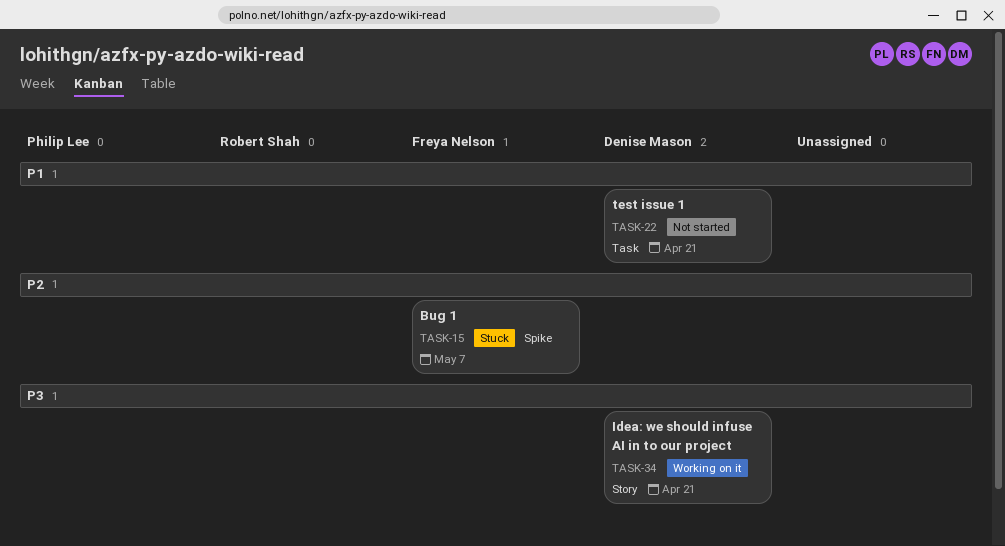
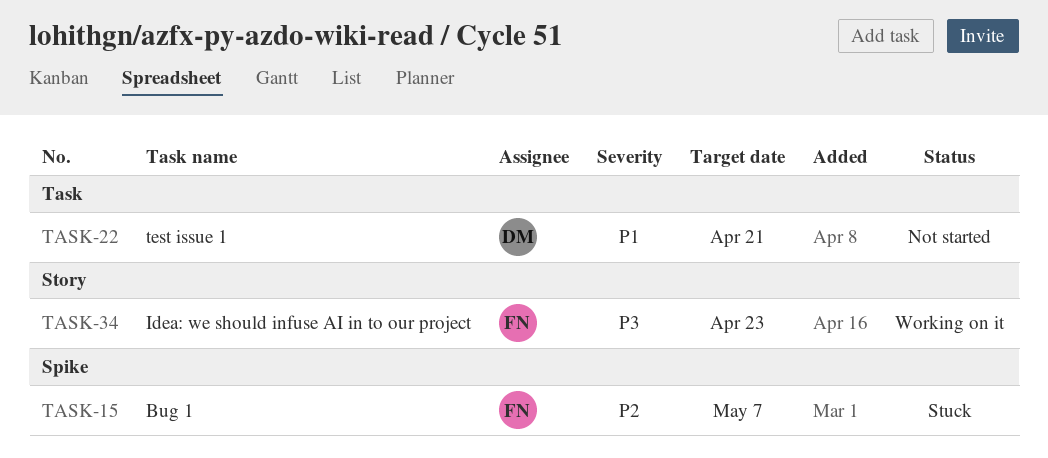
TASK-34, owner: Denise Mason -> Freya Nelson
TASK-34, due: Apr 21 -> Apr 23

